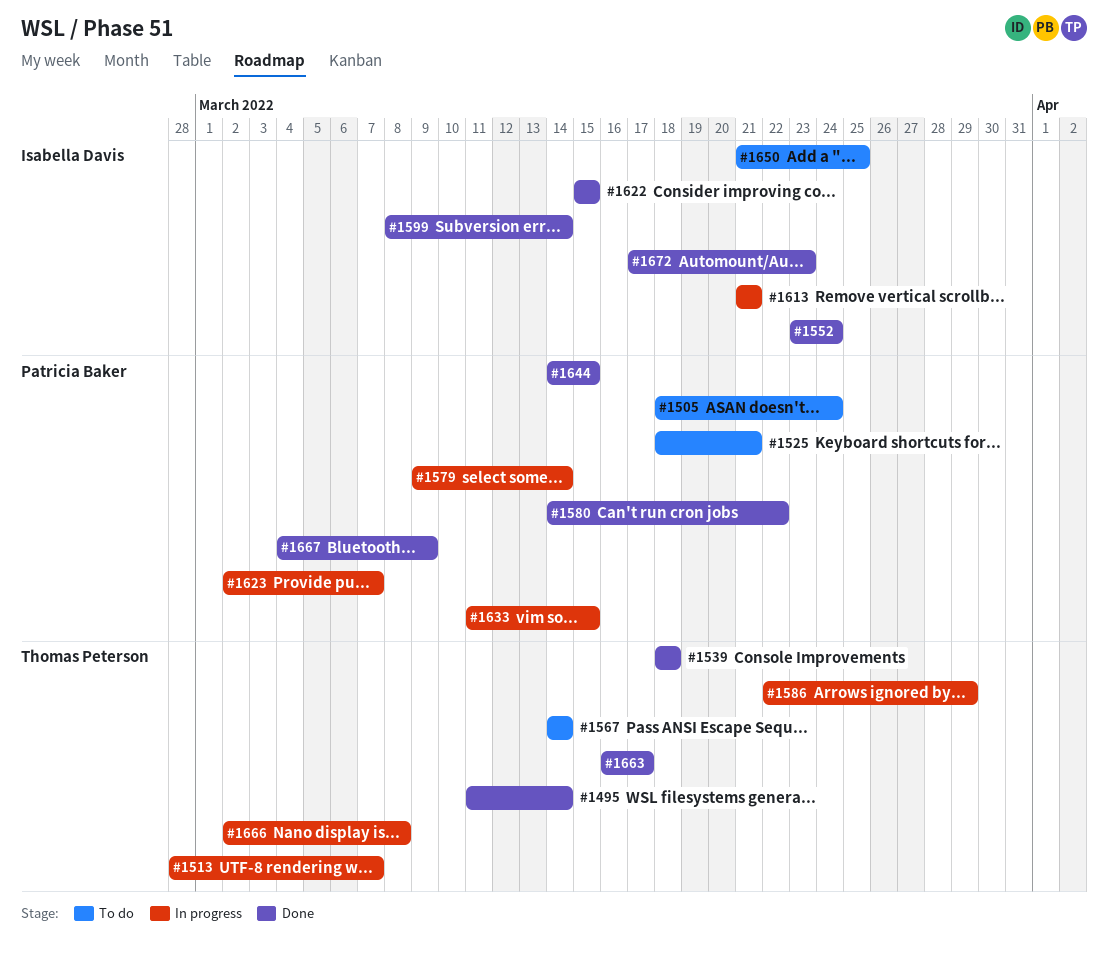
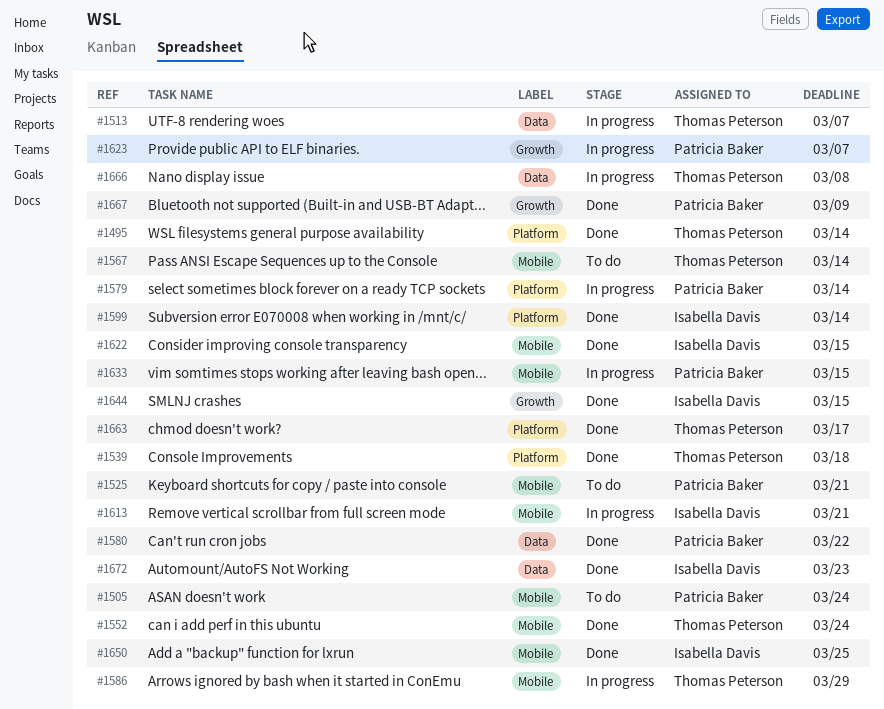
#1552, owner: Isabella Davis -> Thomas Peterson
#1644, owner: Patricia Baker -> Isabella Davis
#1650, status: To do -> Done

